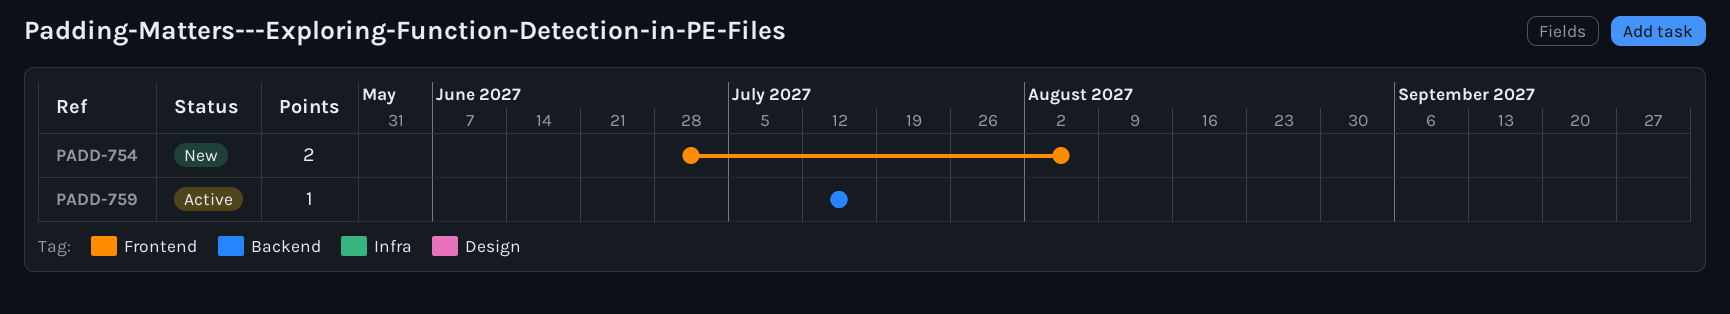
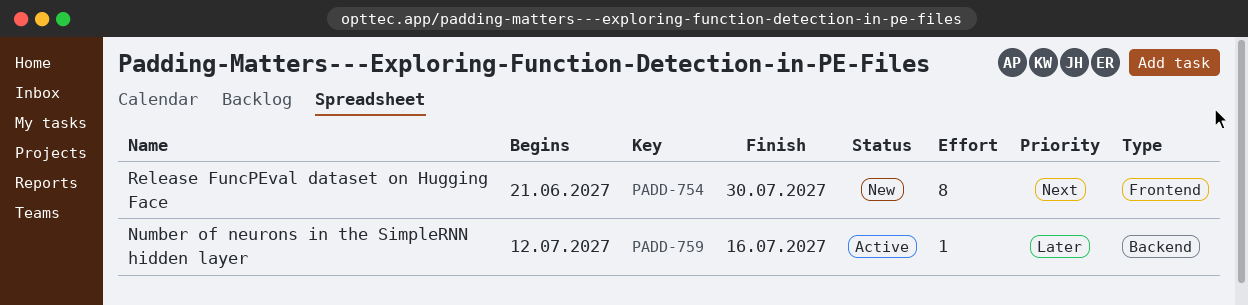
PADD-754, estimate: 2 -> 8
PADD-754, start: Jun 28 -> Jun 21
PADD-754, due: Aug 6 -> Jul 30

